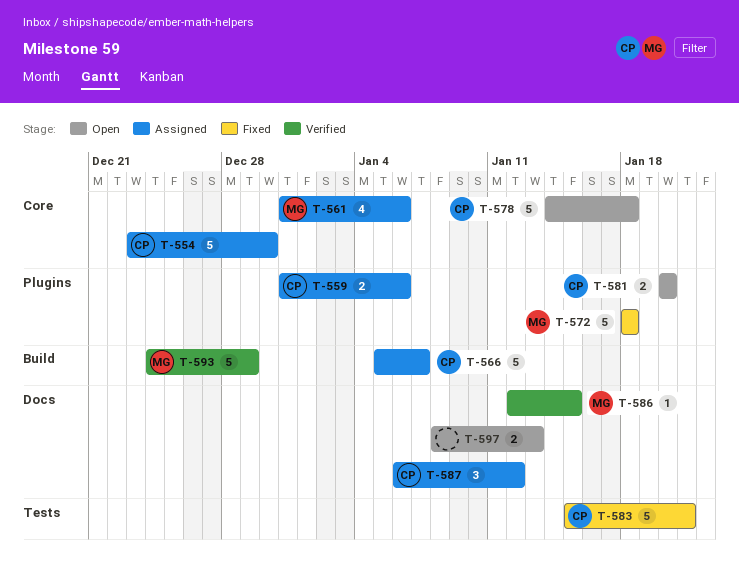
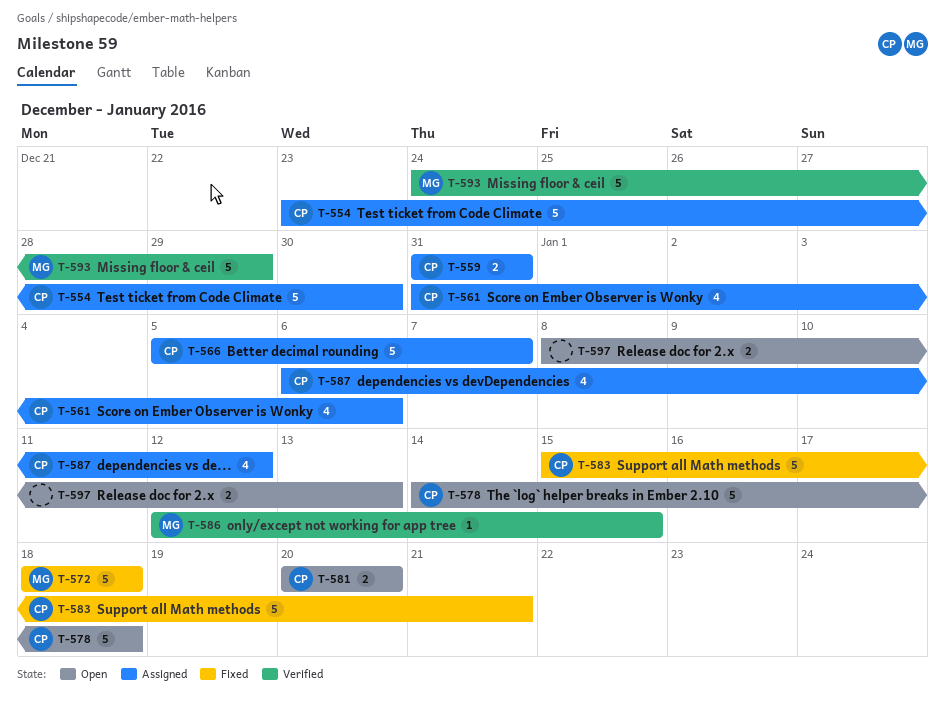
T-559, due: Jan 6 -> Dec 31
T-561, owner: MG -> CP
T-587, estimate: 3 -> 4

